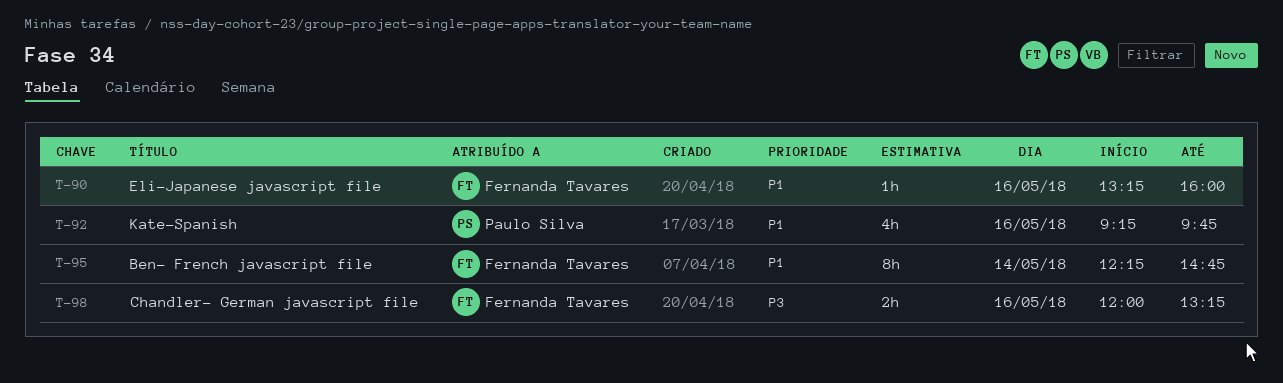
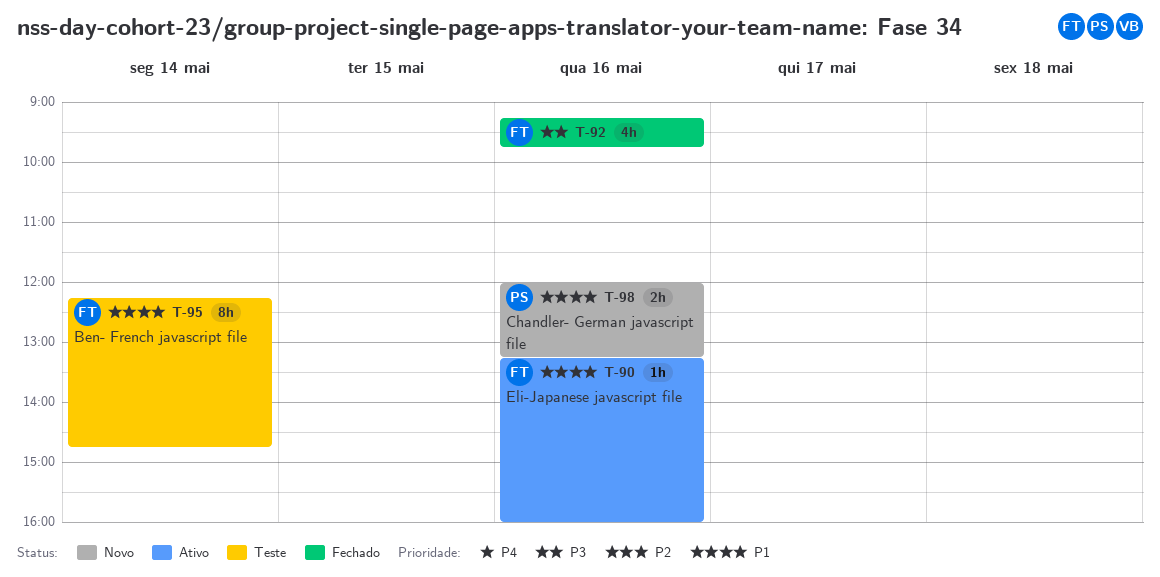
T-92, owner: Paulo Silva -> Fernanda Tavares
T-92, priority: P1 -> P3
T-98, owner: Fernanda Tavares -> Paulo Silva
T-98, priority: P3 -> P1

